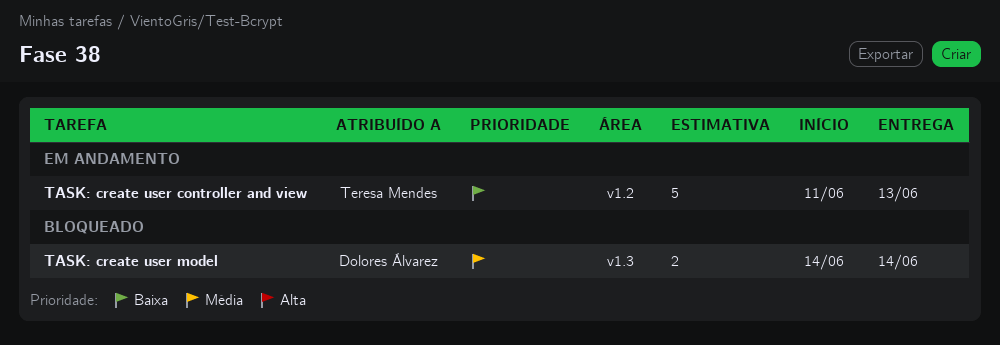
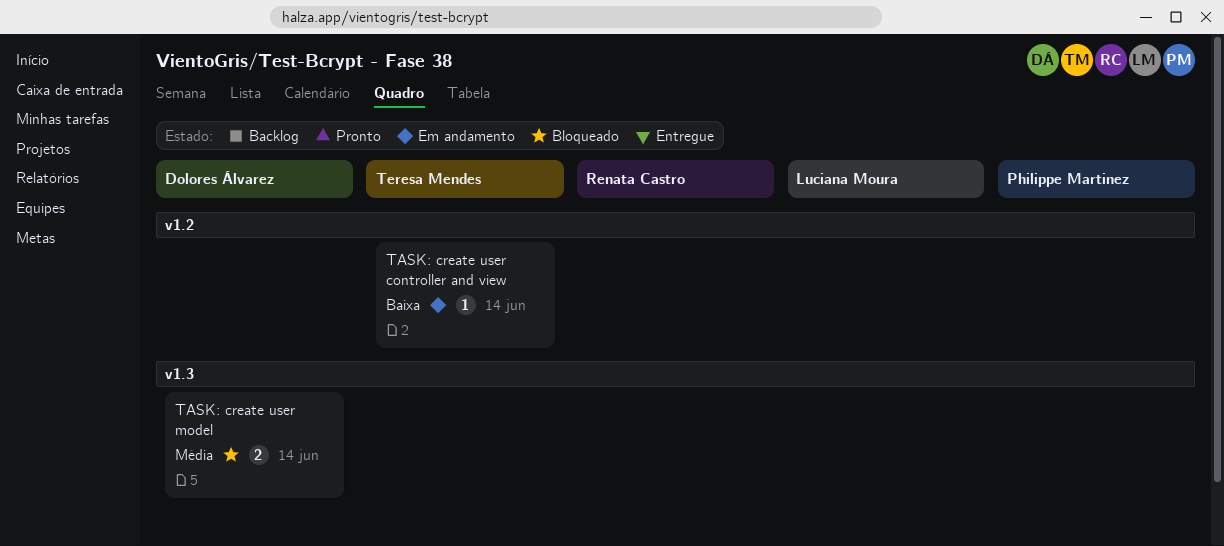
TASK: create user controller and view, estimate: 5 -> 1
TASK: create user controller and view, due: Jun 13 -> Jun 14

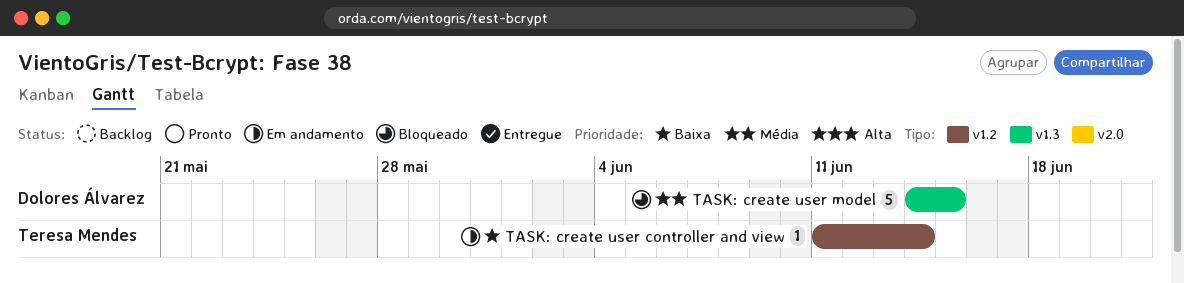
TASK: create user model, estimate: 2 -> 5
TASK: create user model, due: Jun 14 -> Jun 15

